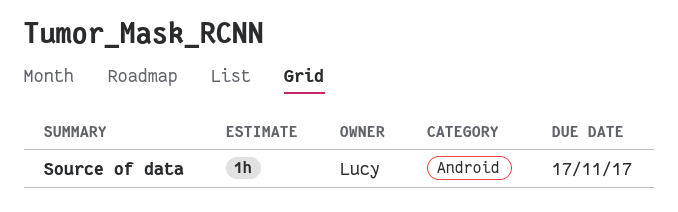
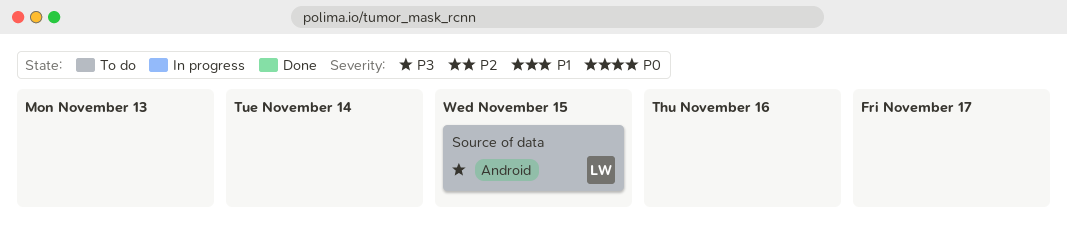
Source of data, due: Nov 17 -> Nov 15

